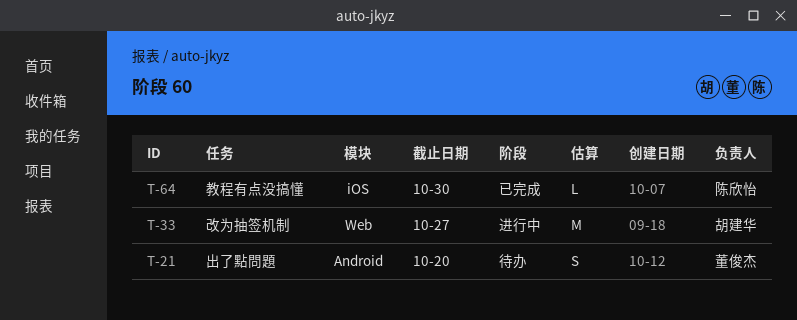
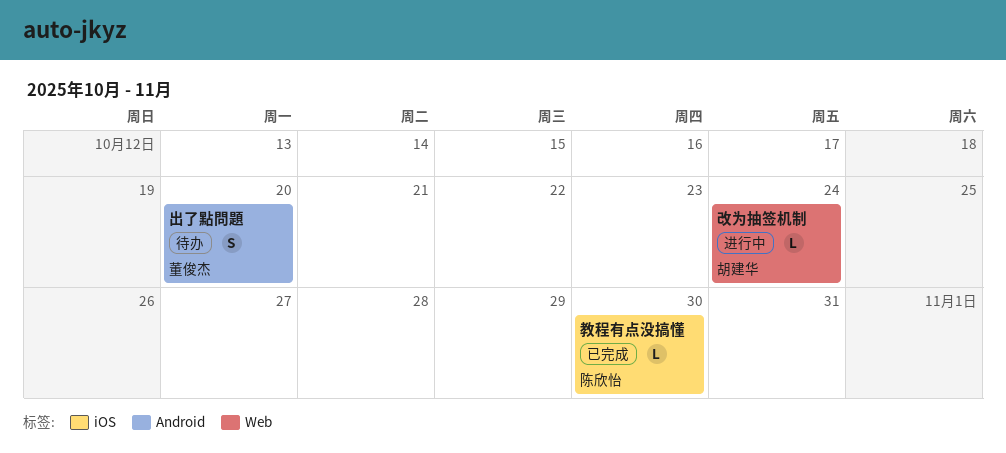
改为抽签机制, estimate: M -> L
改为抽签机制, due: Oct 27 -> Oct 24

